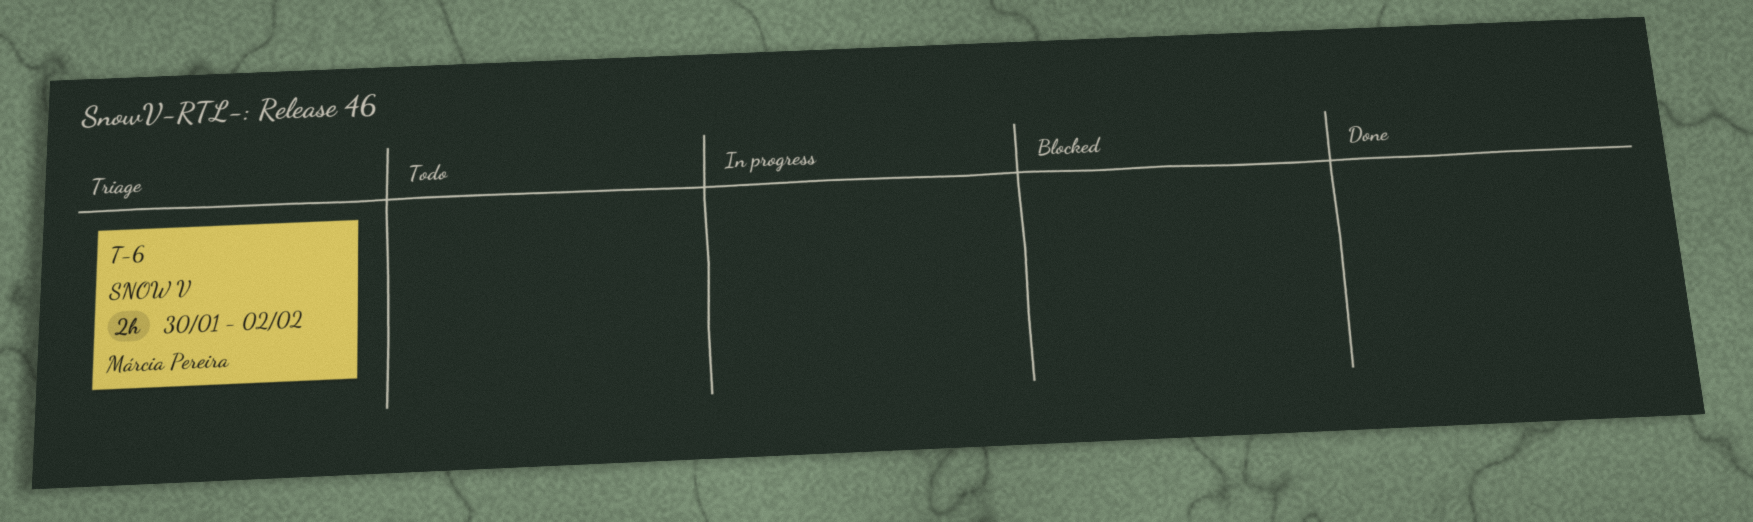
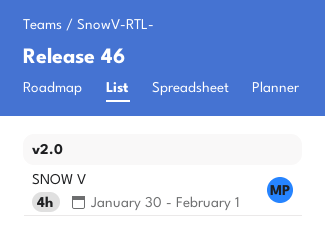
SNOW V, estimate: 2h -> 4h
SNOW V, due: Feb 2 -> Feb 1

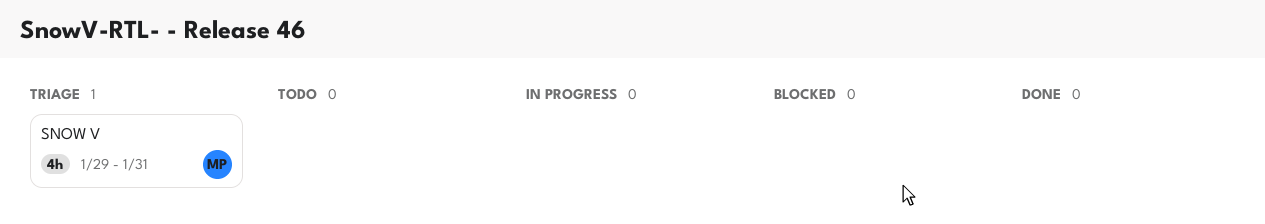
SNOW V, start: Jan 30 -> Jan 29
SNOW V, due: Feb 1 -> Jan 31

